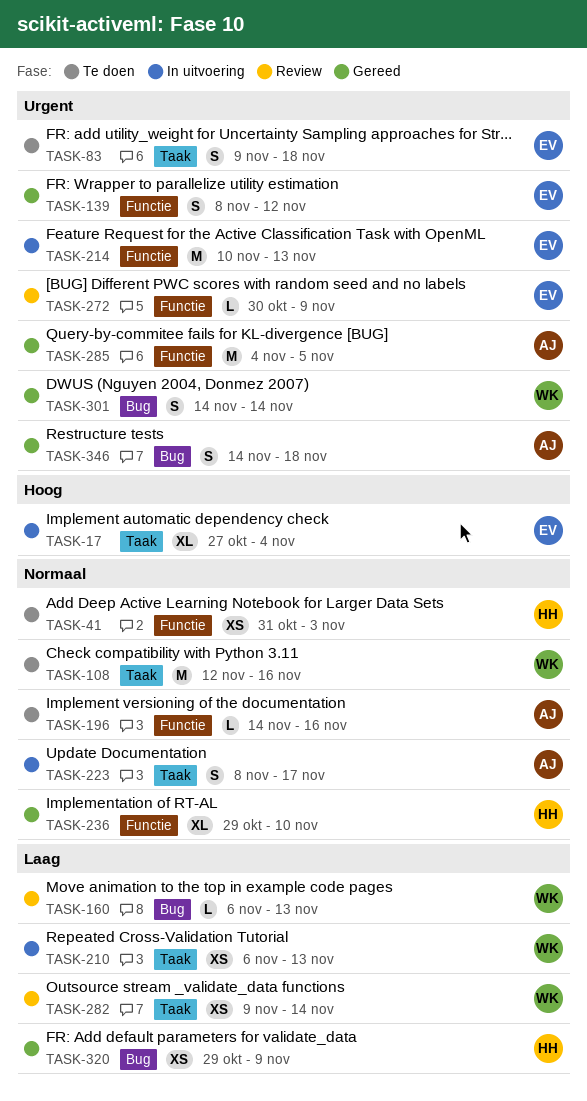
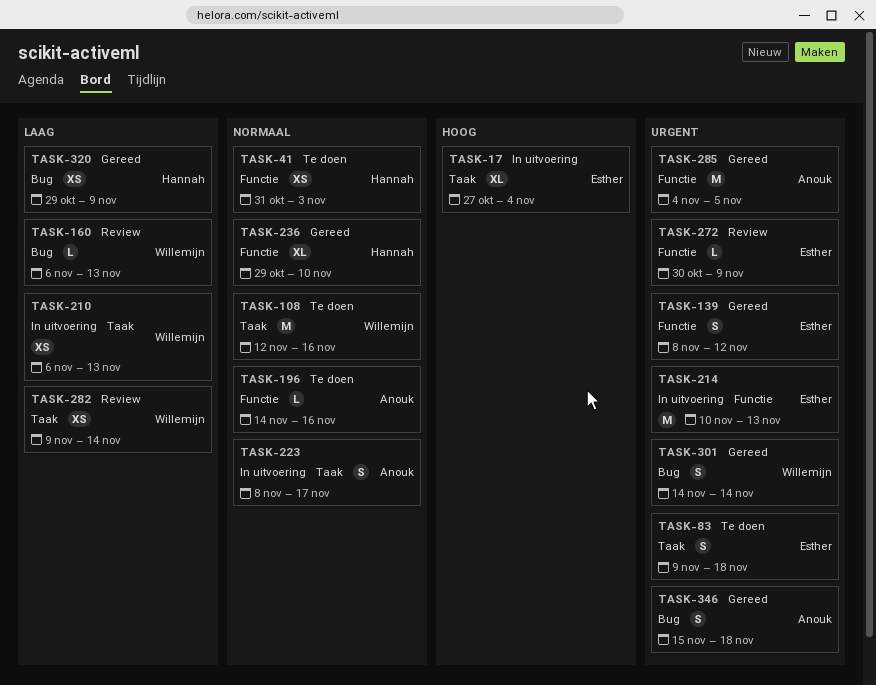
TASK-346, start: Nov 14 -> Nov 15

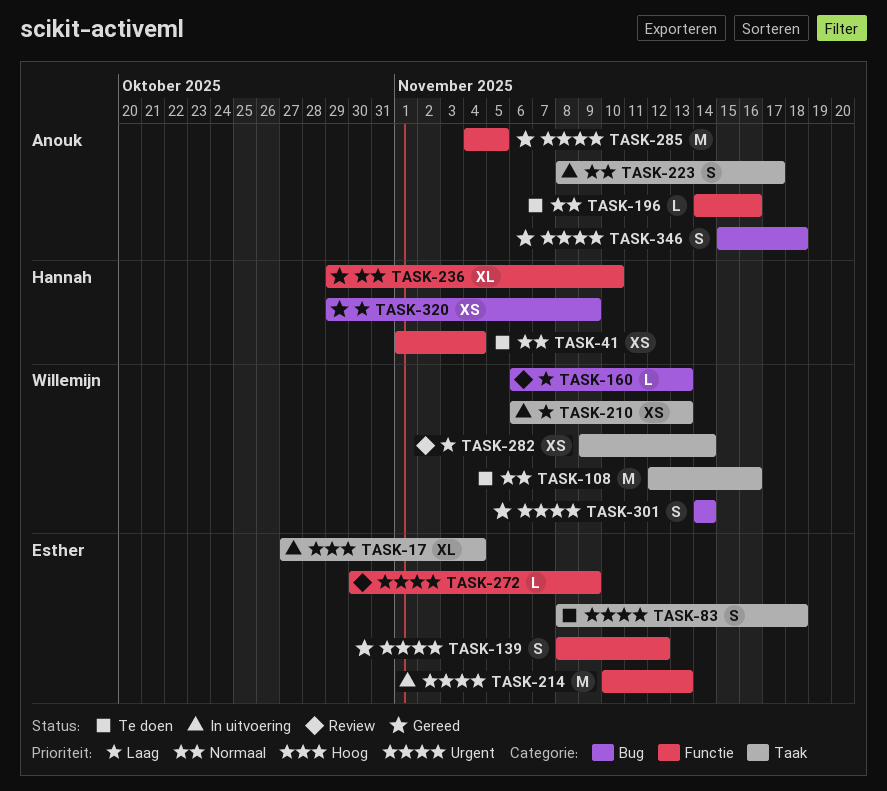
TASK-41, start: Oct 31 -> Nov 1
TASK-41, due: Nov 3 -> Nov 4
TASK-83, start: Nov 9 -> Nov 8

